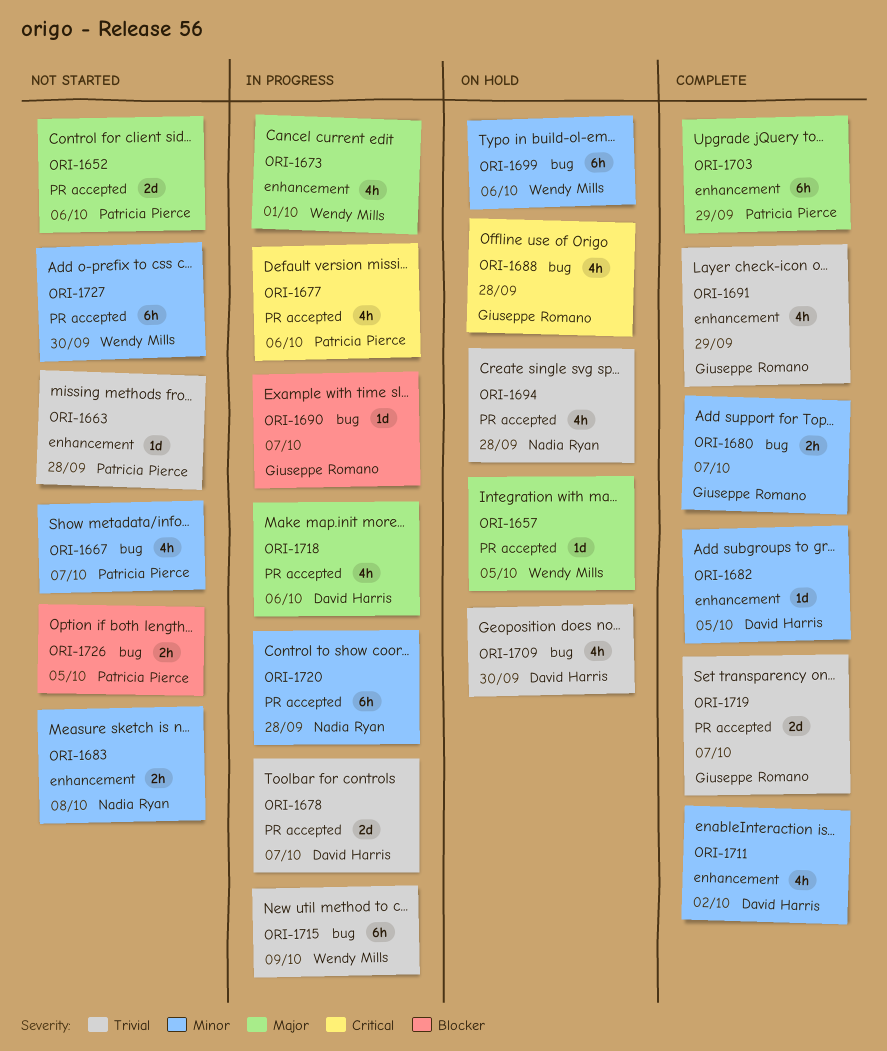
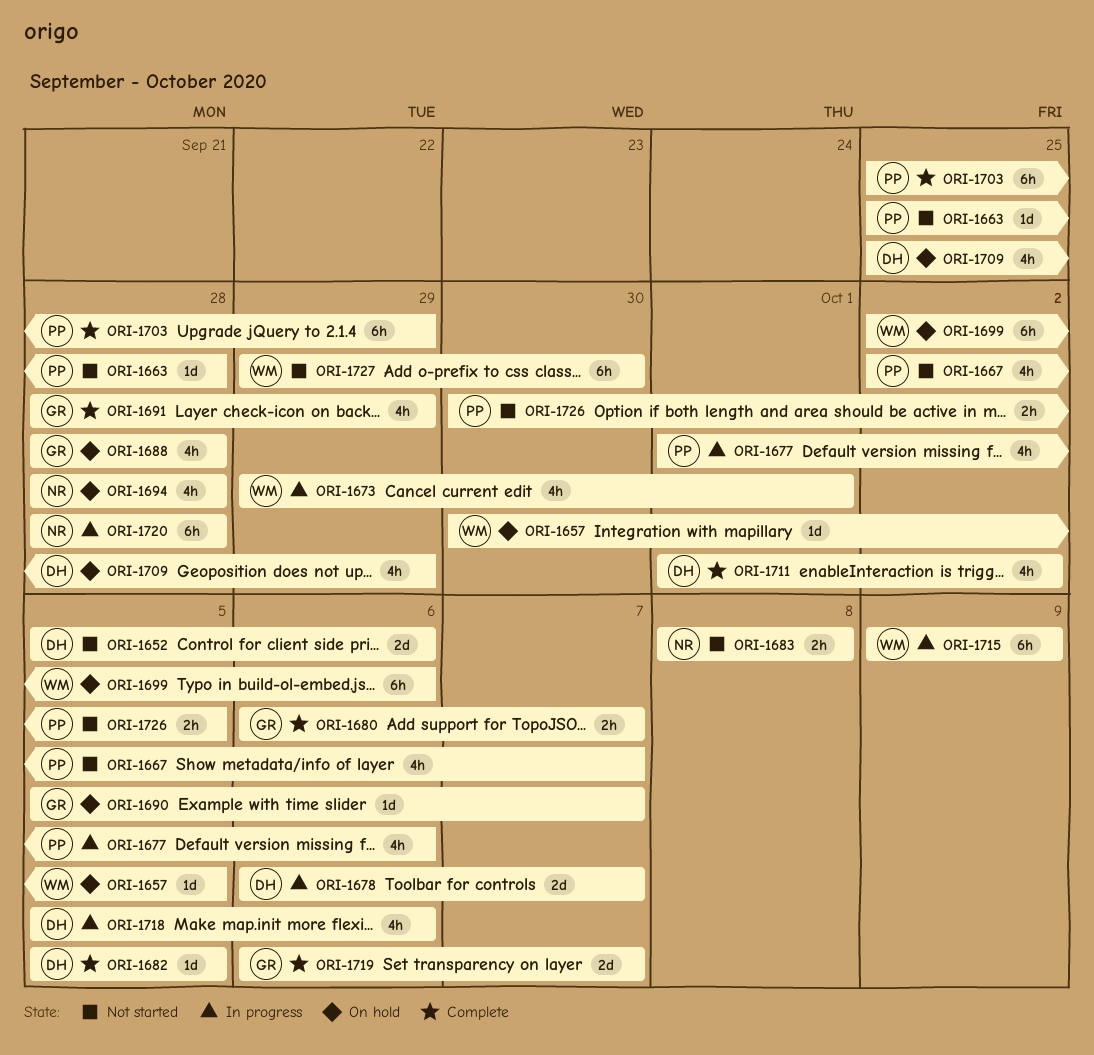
ORI-1652, owner: Patricia Pierce -> David Harris
ORI-1690, status: In progress -> On hold
ORI-1709, due: Sep 30 -> Sep 29

